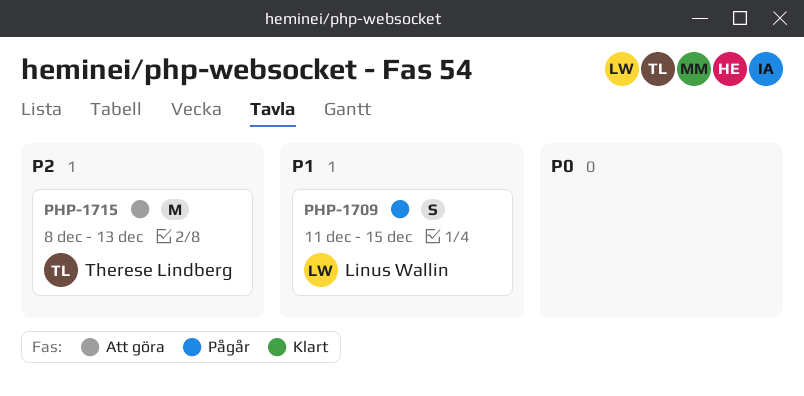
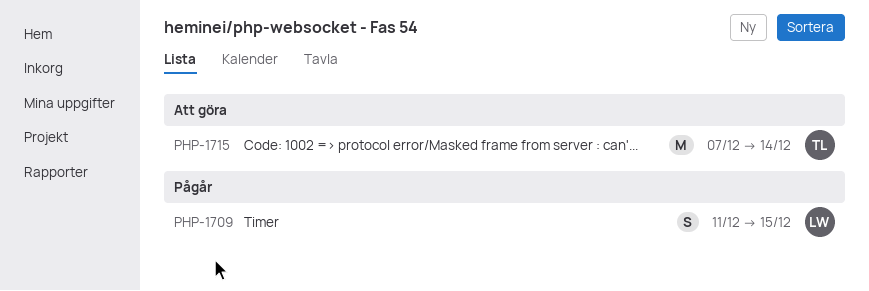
PHP-1715, start: Dec 8 -> Dec 7
PHP-1715, due: Dec 13 -> Dec 14

